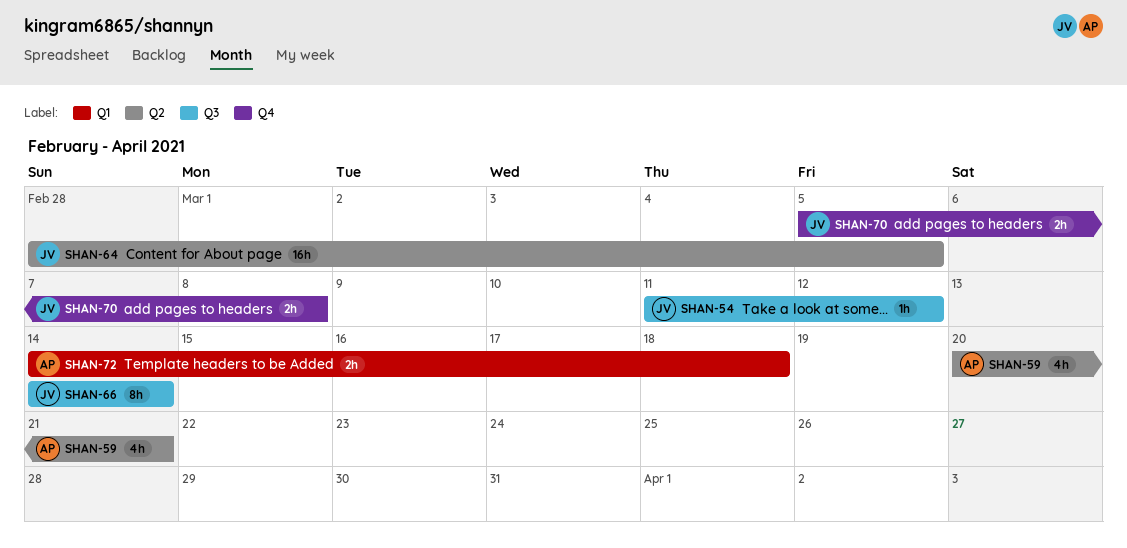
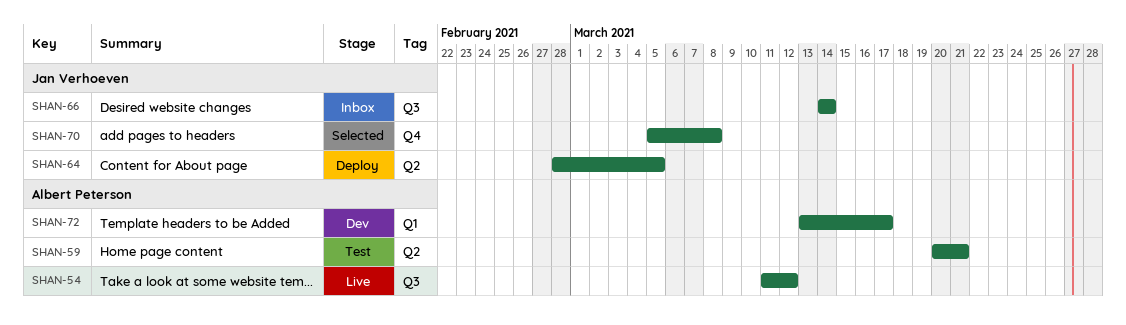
SHAN-54, owner: Jan Verhoeven -> Albert Peterson
SHAN-72, start: Mar 14 -> Mar 13
SHAN-72, due: Mar 18 -> Mar 17

